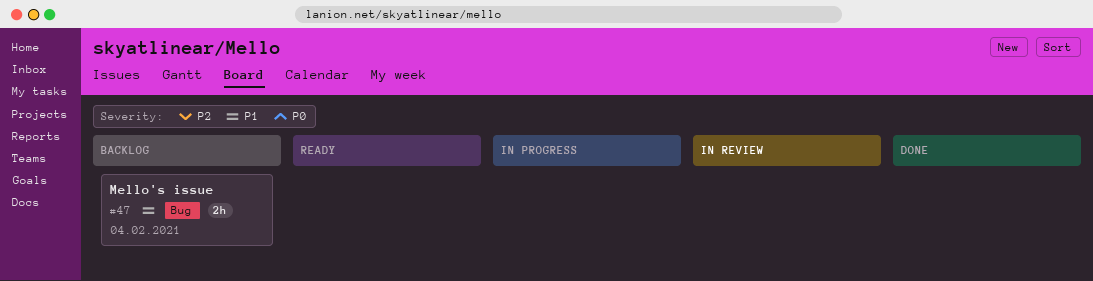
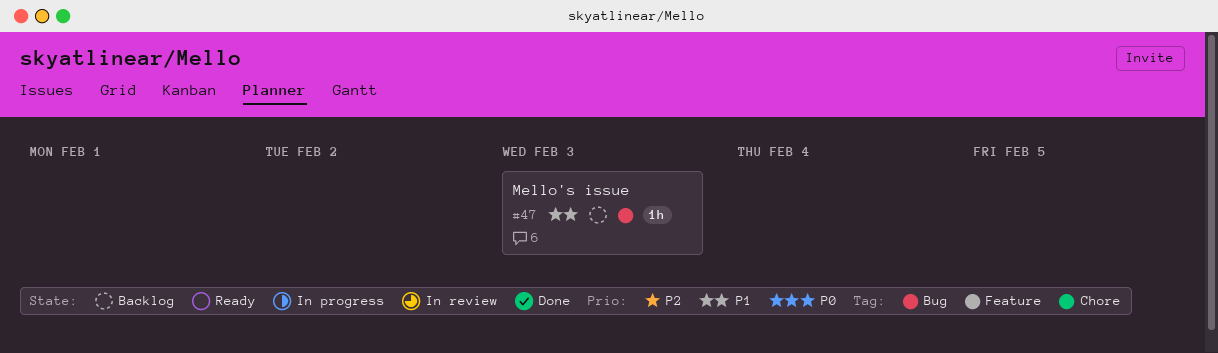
#47, estimate: 2h -> 1h
#47, due: Feb 4 -> Feb 3

